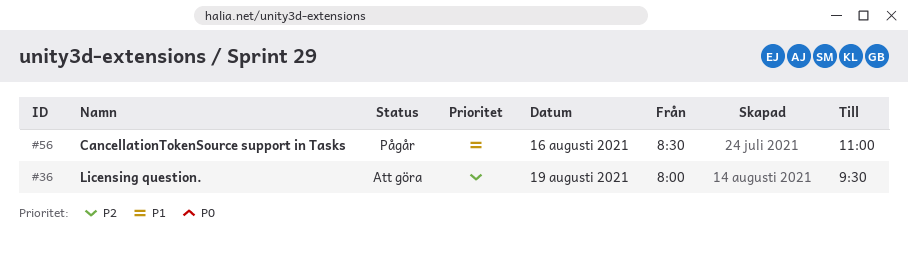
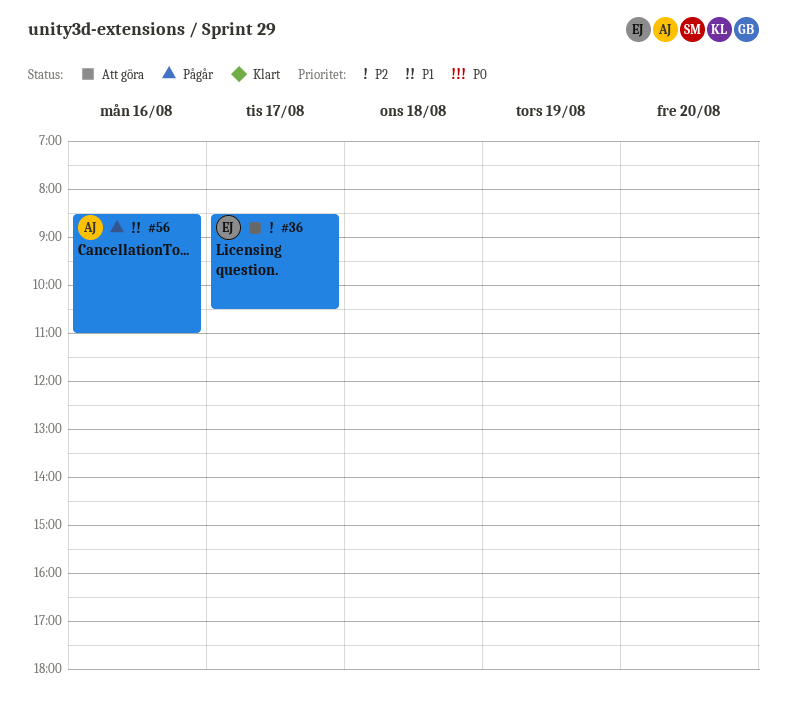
#36, day: Aug 19 -> Aug 17
#36, begins: 08:00 -> 08:30
#36, ends: 09:30 -> 10:30

